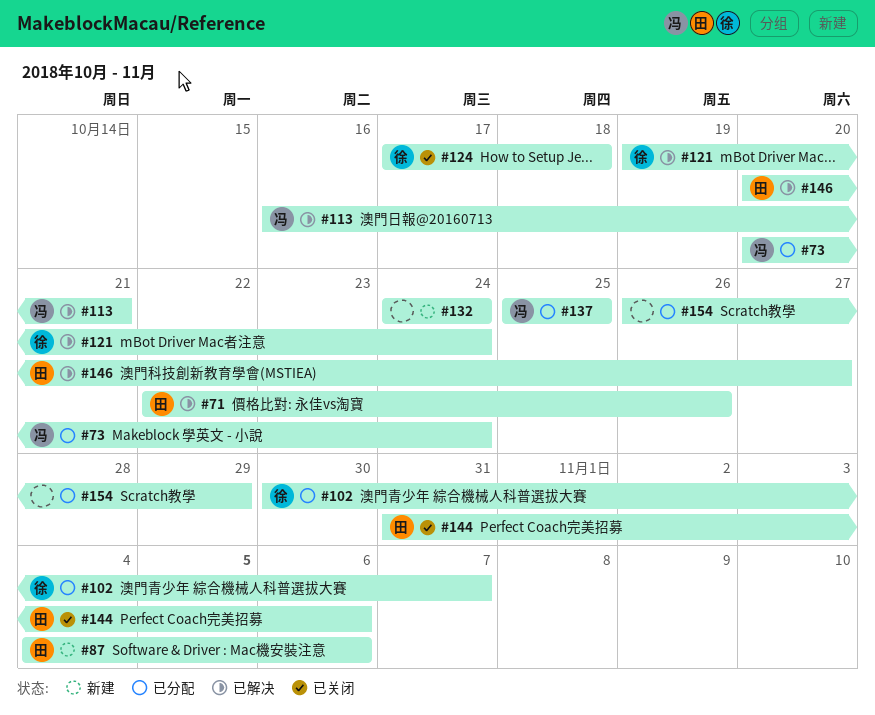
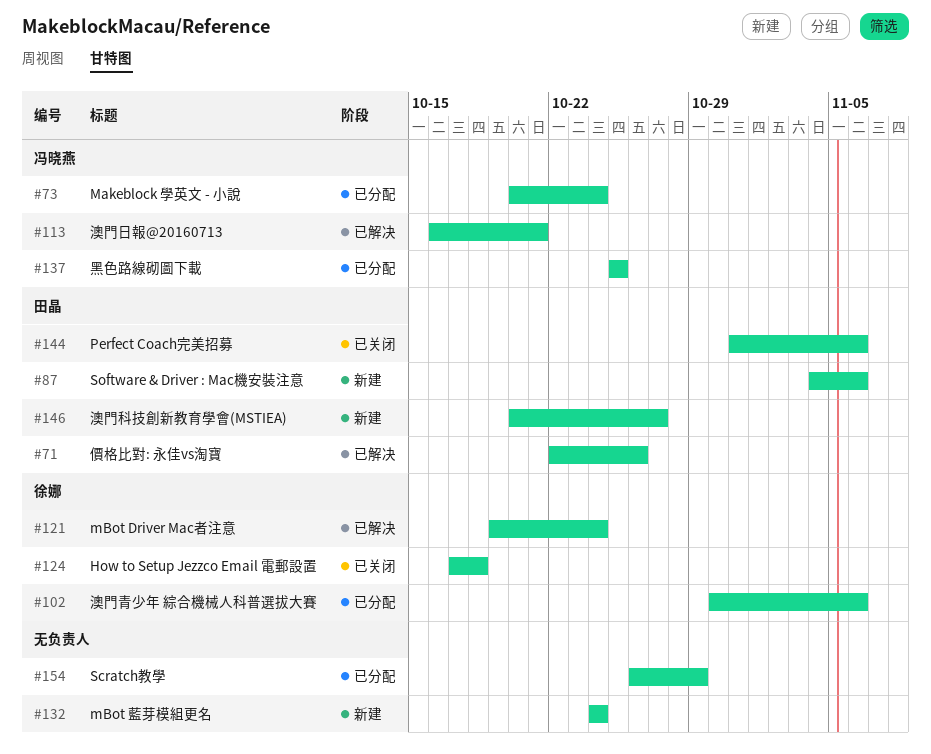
#102, due: Nov 7 -> Nov 6
#146, status: 已解决 -> 新建

